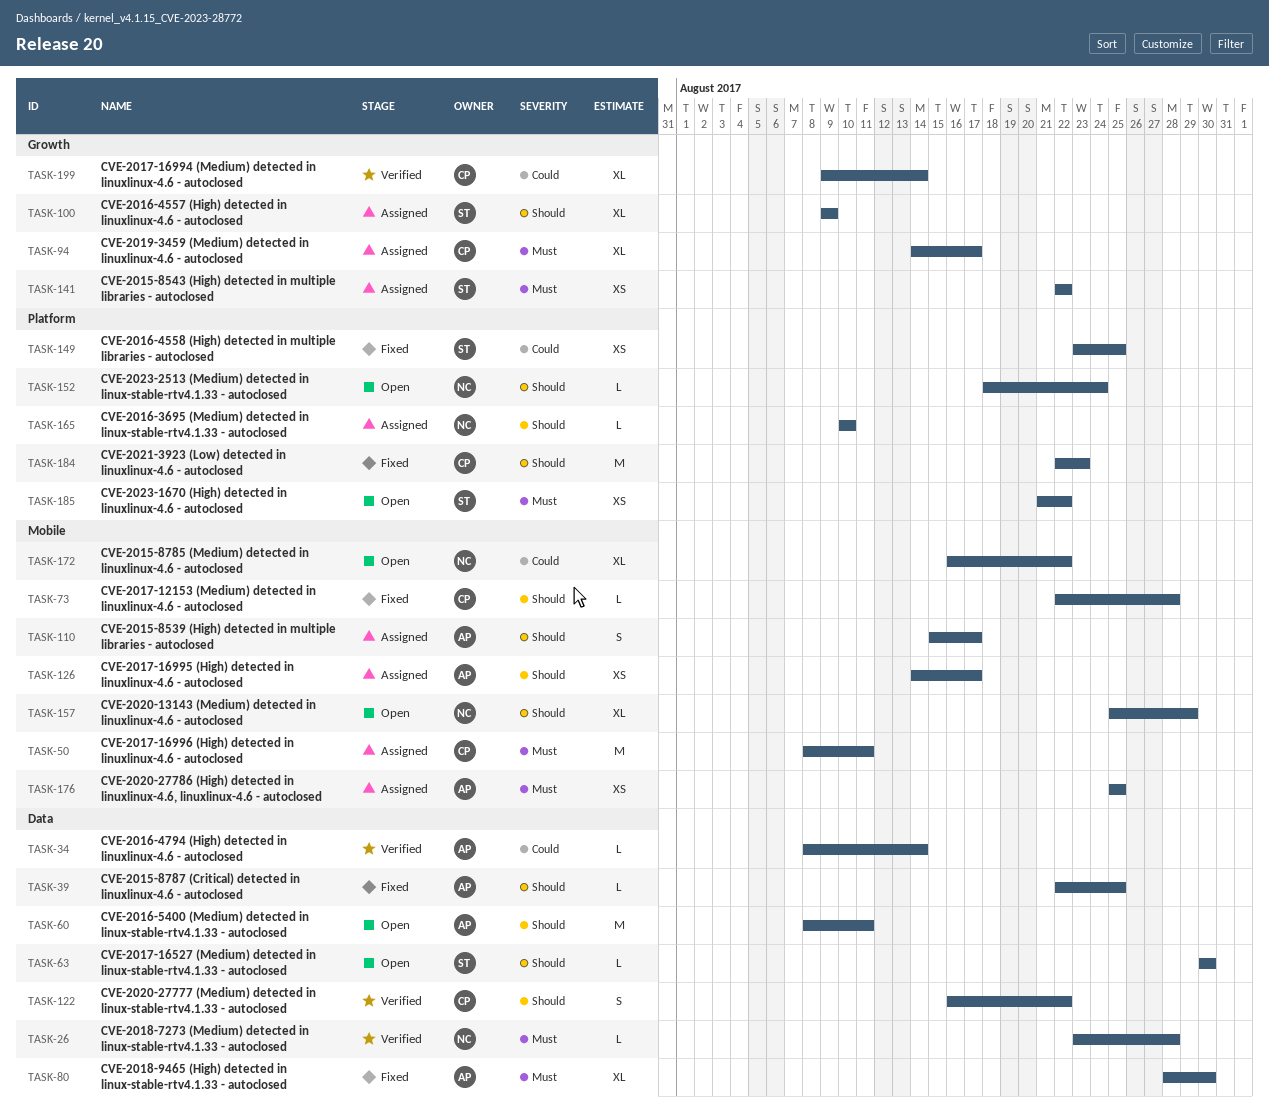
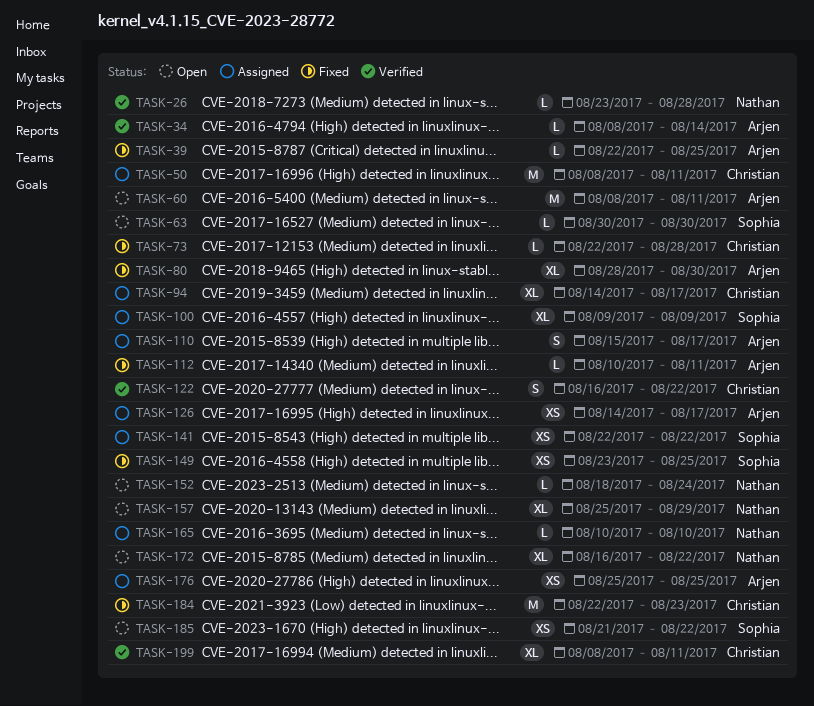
TASK-112: none -> present
TASK-199, start: Aug 9 -> Aug 8
TASK-199, due: Aug 14 -> Aug 11

